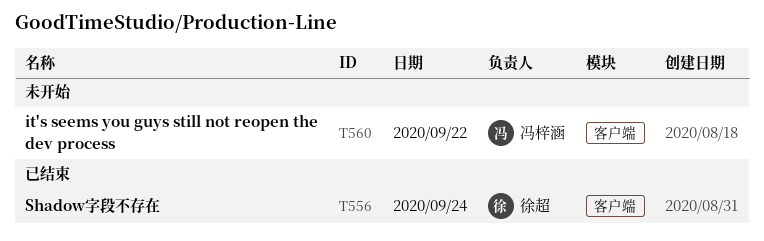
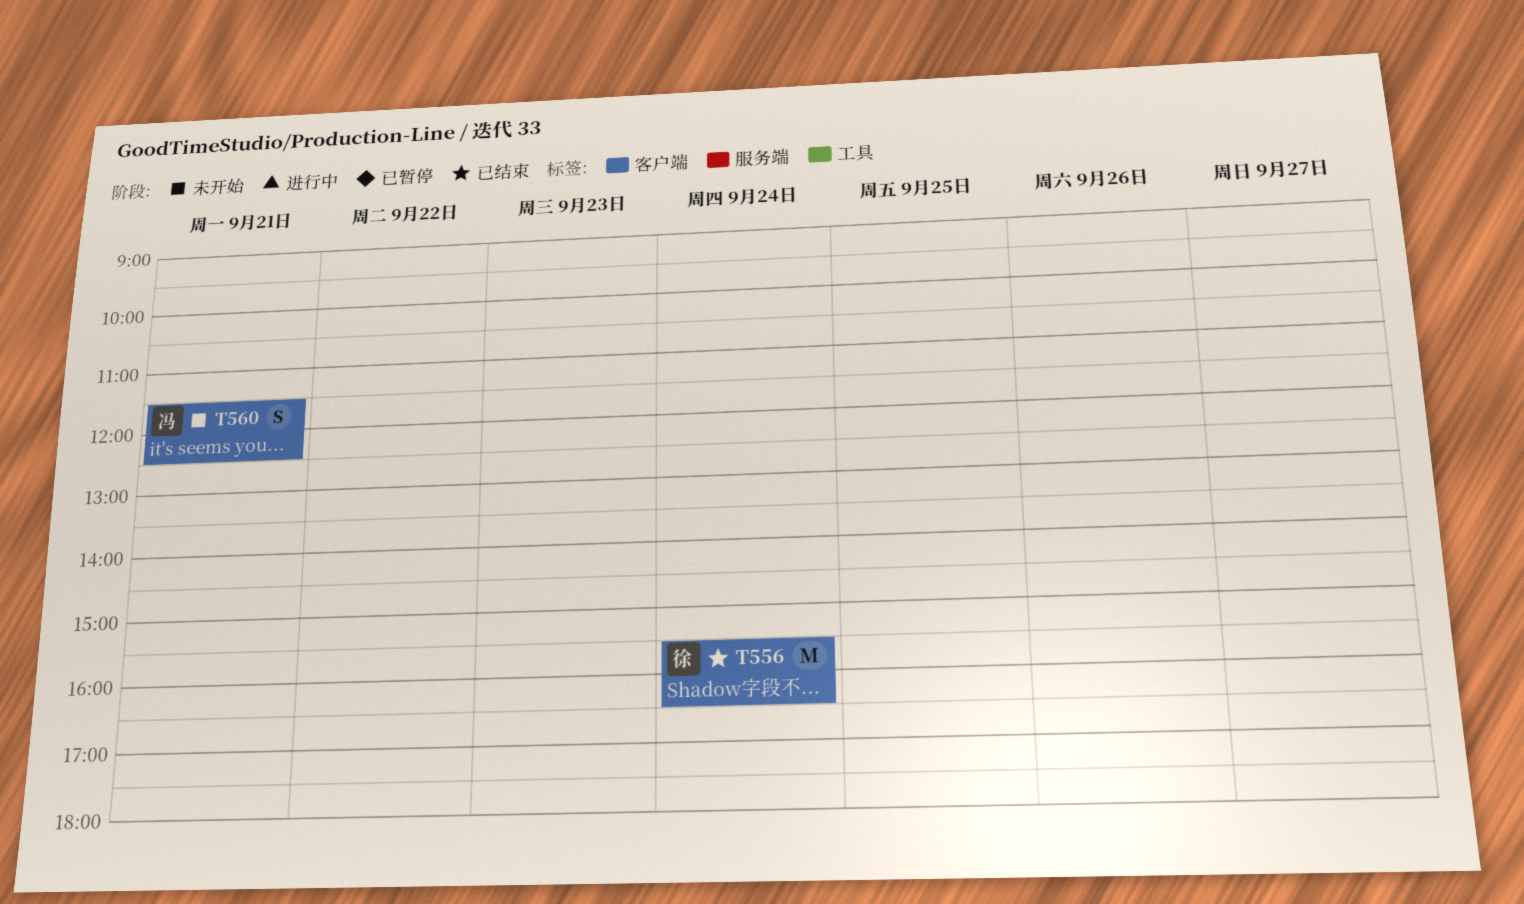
T560, day: Sep 22 -> Sep 21

